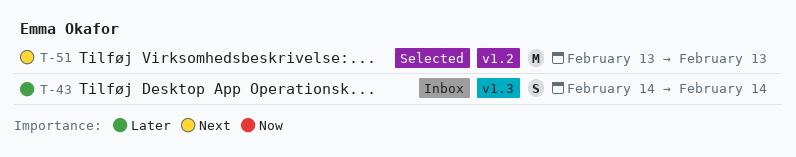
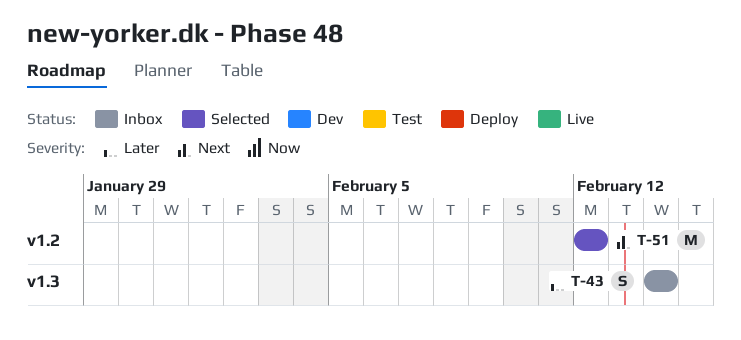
T-51, start: Feb 13 -> Feb 12
T-51, due: Feb 13 -> Feb 12

